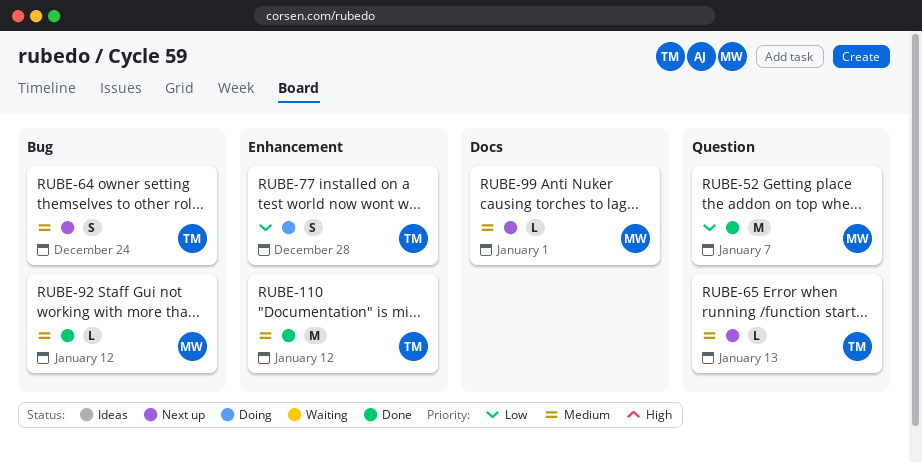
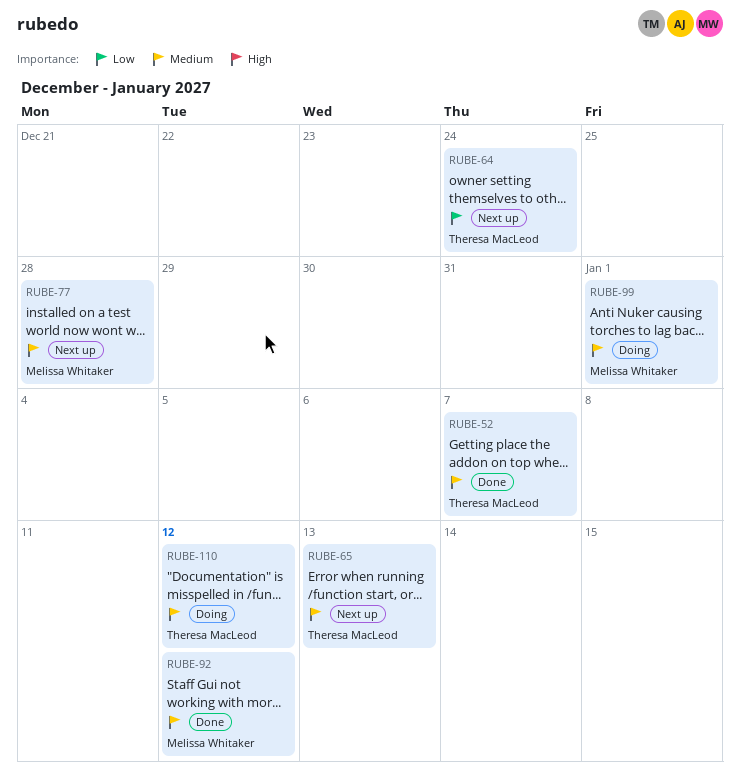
RUBE-52, owner: Melissa Whitaker -> Theresa MacLeod
RUBE-52, priority: Low -> Medium
RUBE-64, priority: Medium -> Low
RUBE-77, status: Doing -> Next up
RUBE-77, owner: Theresa MacLeod -> Melissa Whitaker
RUBE-77, priority: Low -> Medium
RUBE-99, status: Next up -> Doing
RUBE-110, status: Done -> Doing

